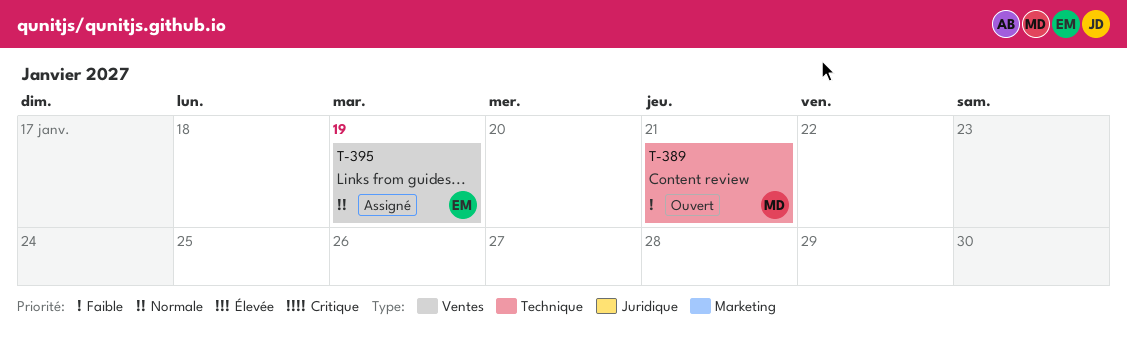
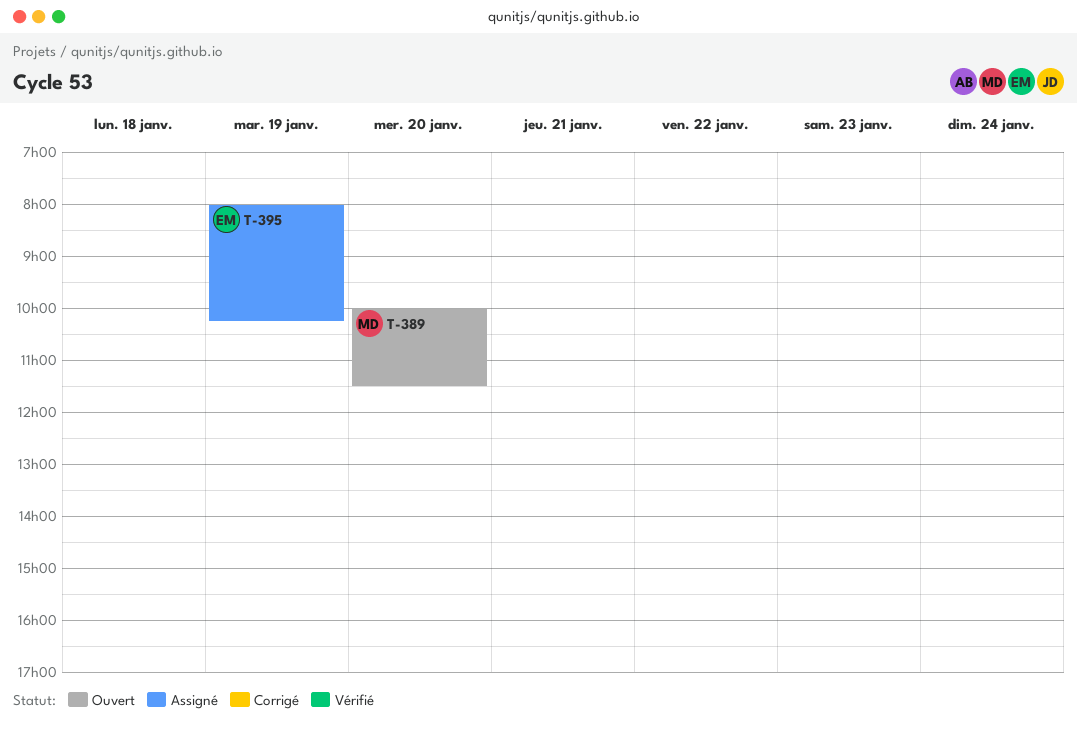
T-389, day: Jan 21 -> Jan 20

